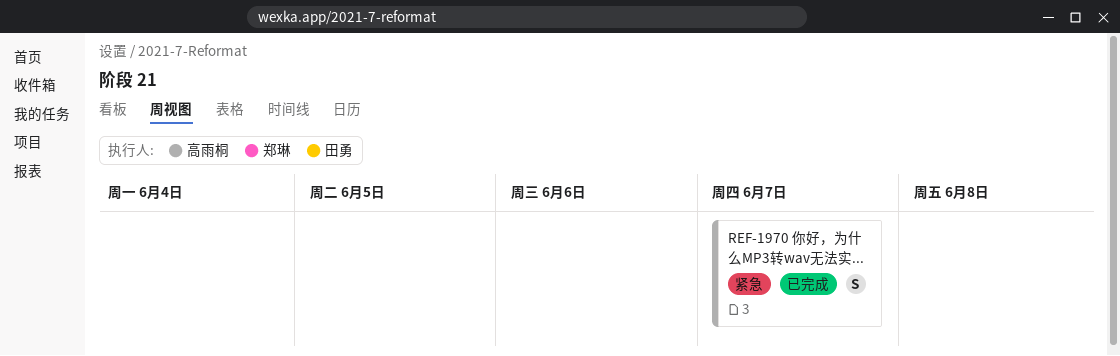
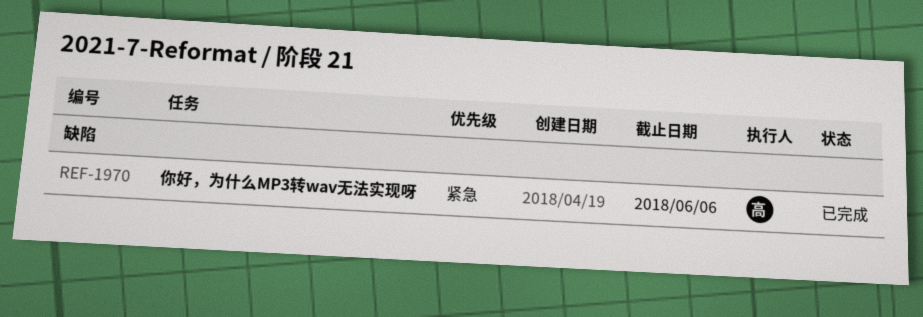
REF-1970, due: Jun 7 -> Jun 6

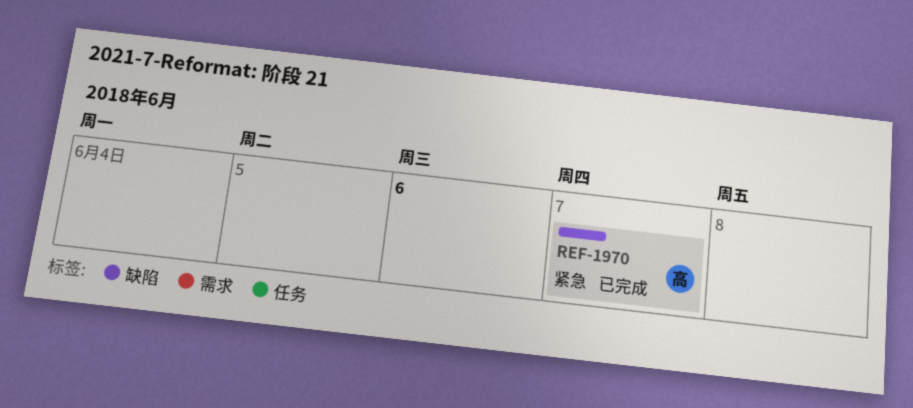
REF-1970, due: Jun 6 -> Jun 7

